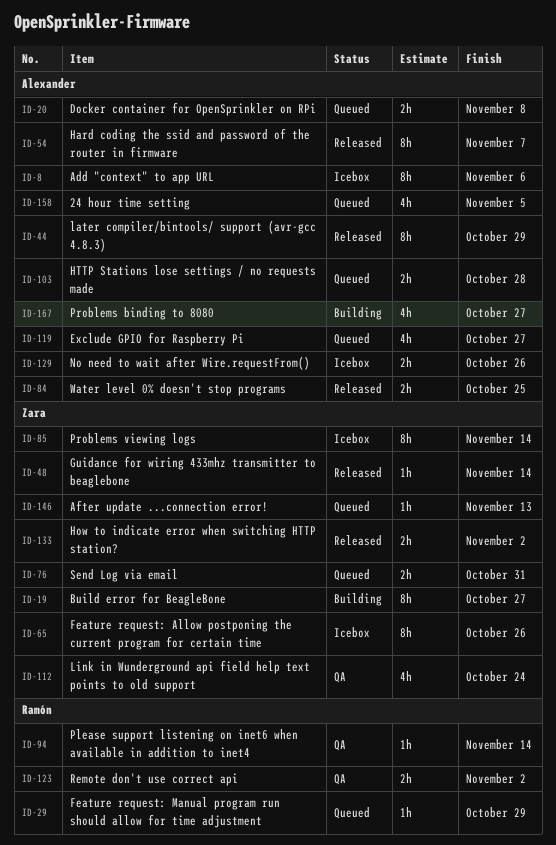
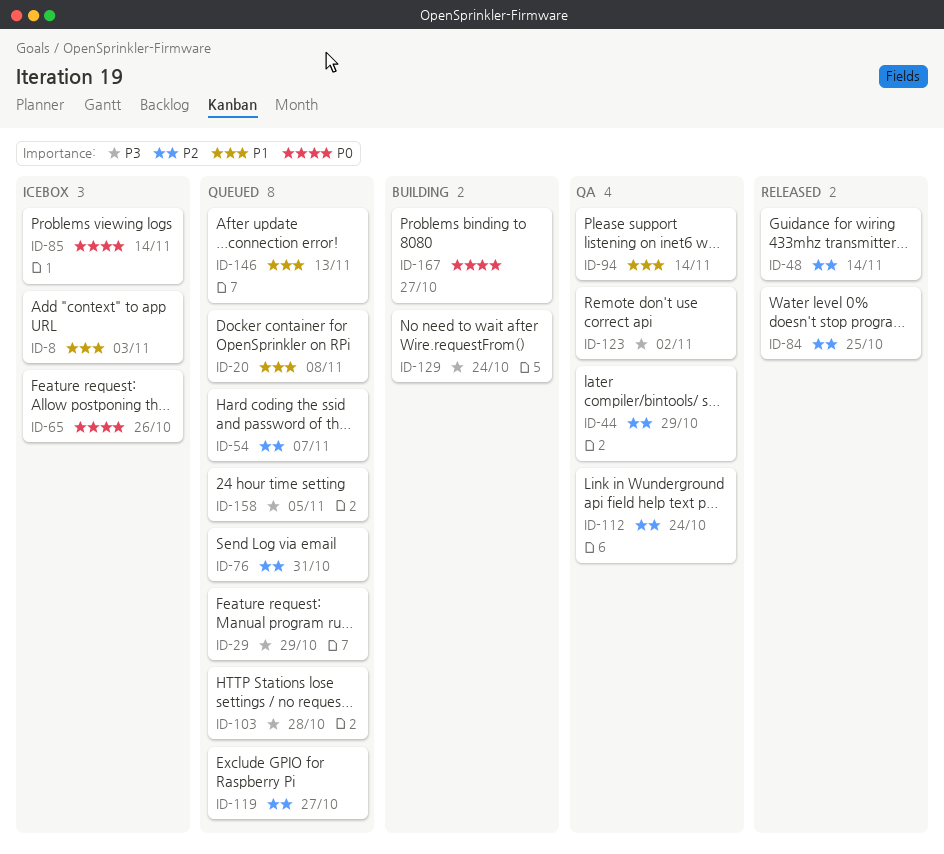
ID-8, due: Nov 6 -> Nov 3
ID-19: present -> none
ID-44, status: Released -> QA
ID-54, status: Released -> Queued
ID-129, status: Icebox -> Building
ID-129, due: Oct 26 -> Oct 24
ID-133: present -> none

